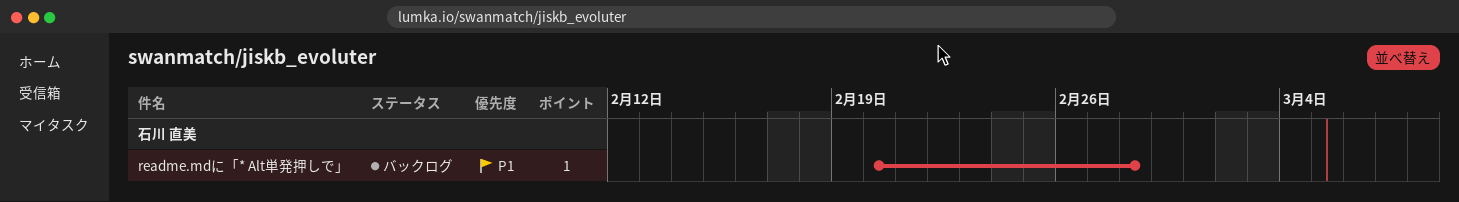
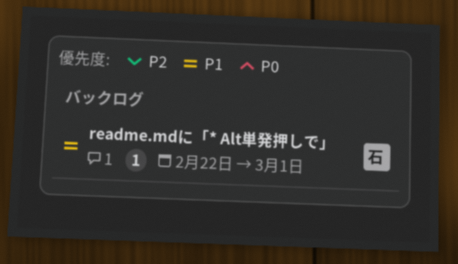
readme.mdに「* Alt単発押しで」, start: Feb 20 -> Feb 22
readme.mdに「* Alt単発押しで」, due: Feb 28 -> Mar 1

